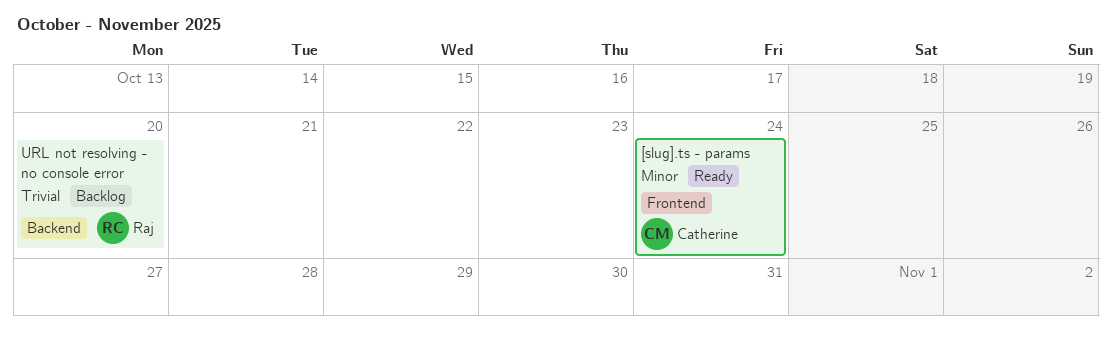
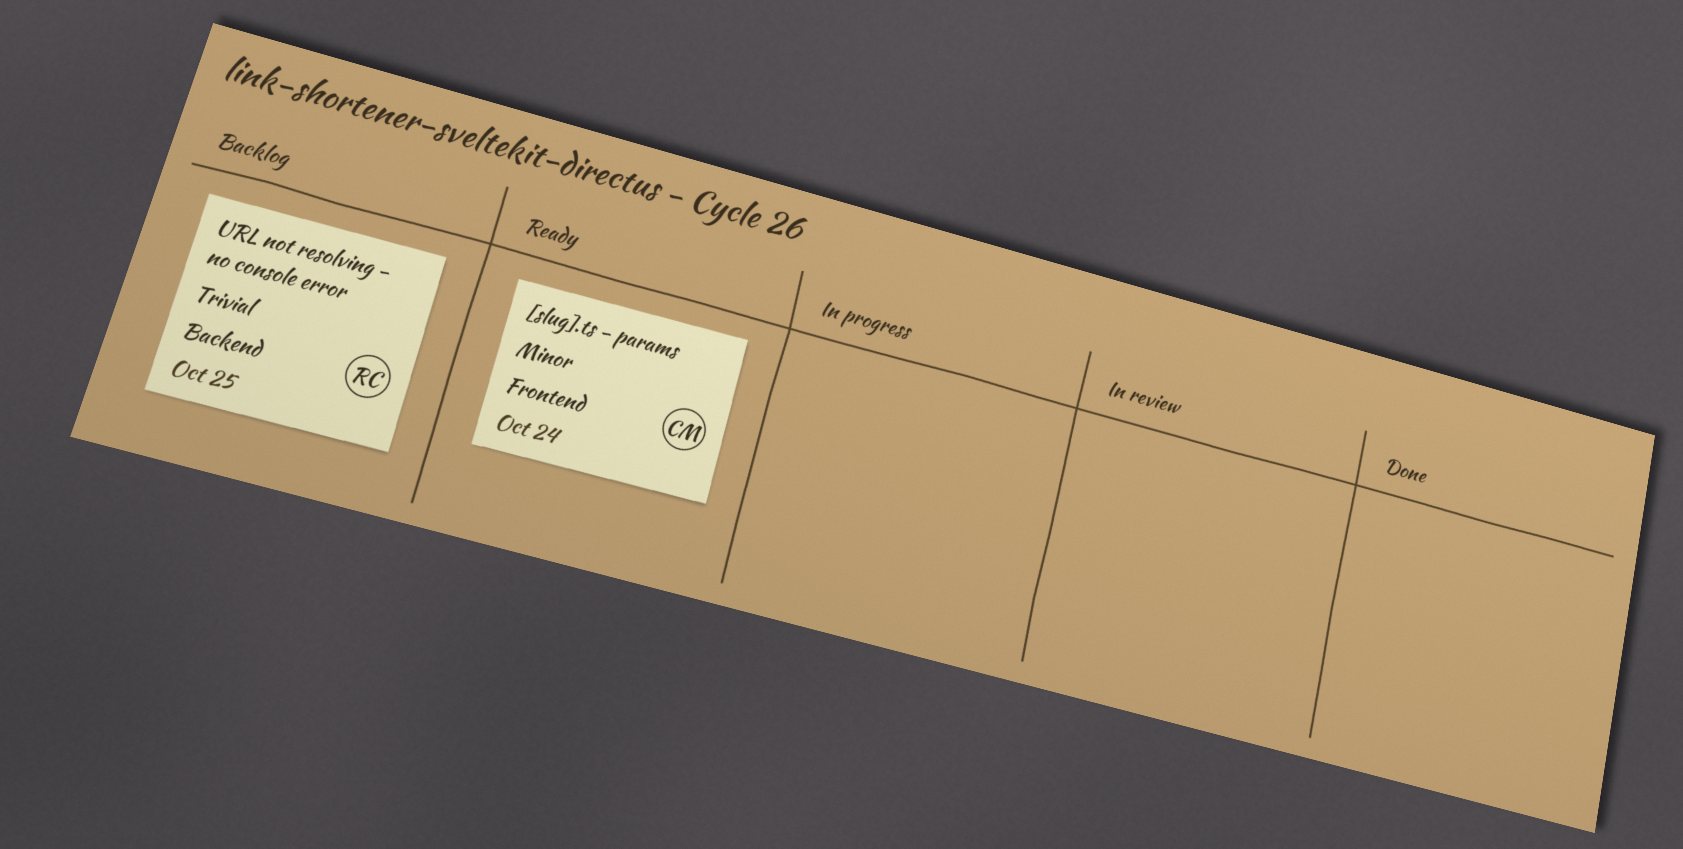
URL not resolving - no console error, due: Oct 20 -> Oct 25

